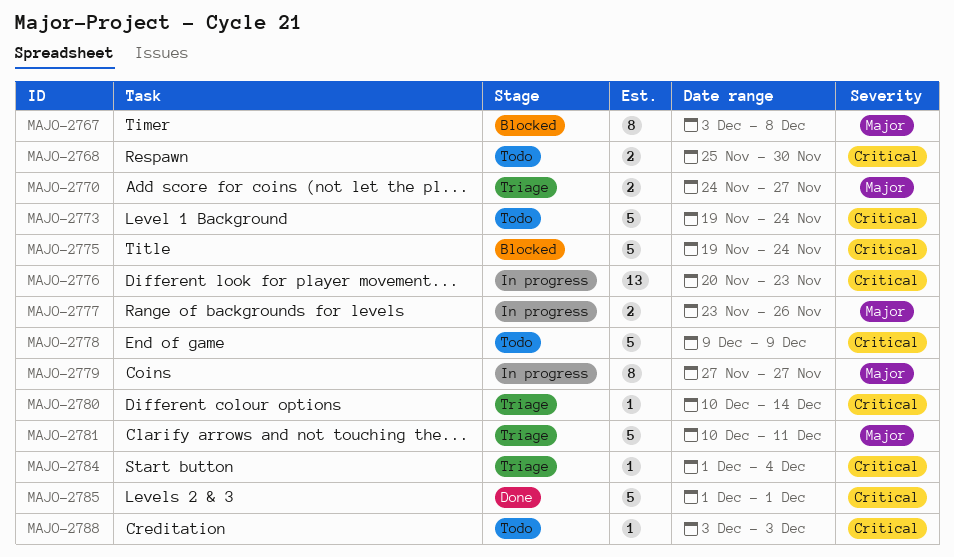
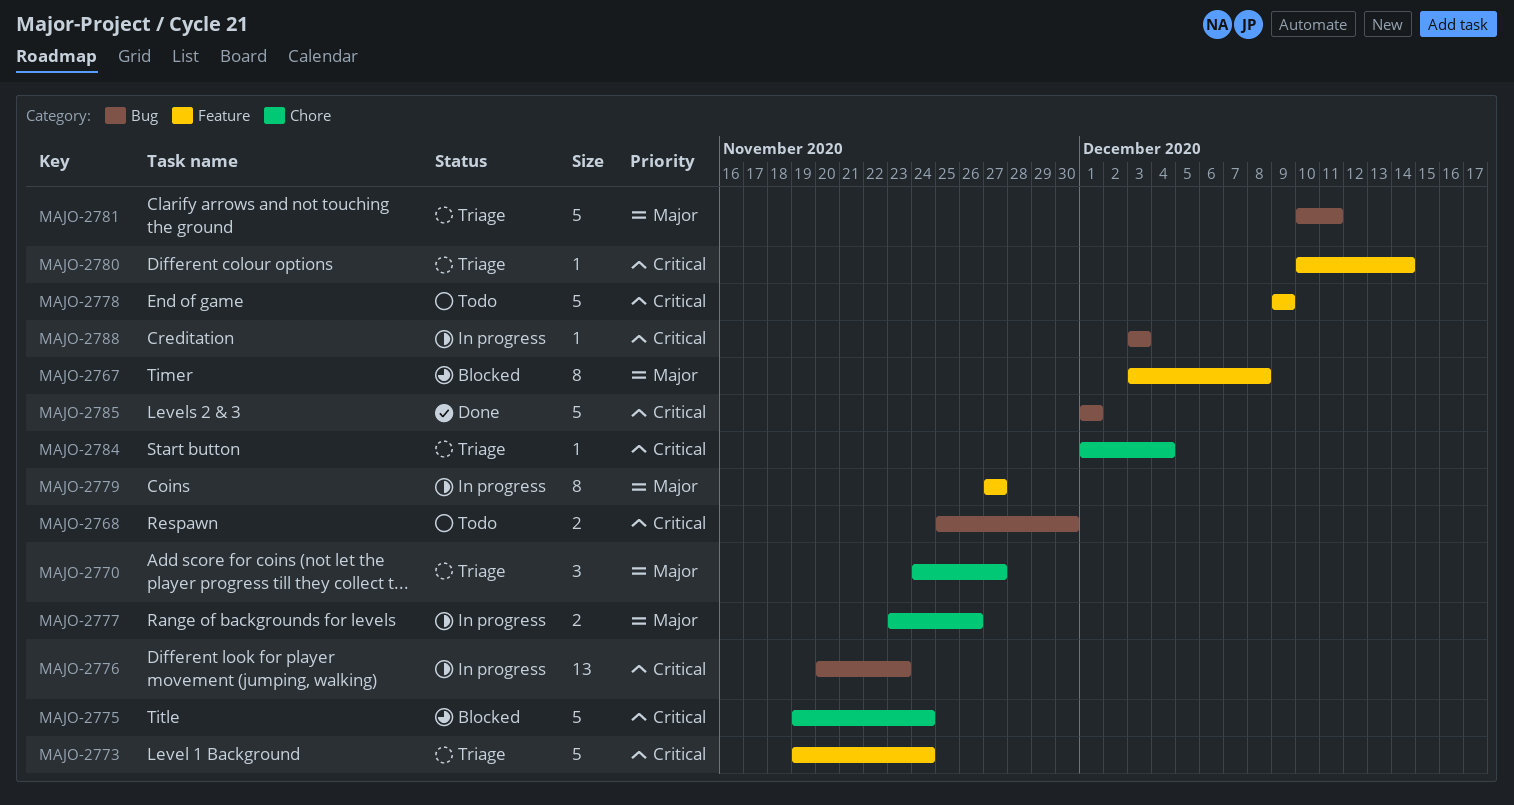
MAJO-2770, estimate: 2 -> 3
MAJO-2773, status: Todo -> Triage
MAJO-2788, status: Todo -> In progress

